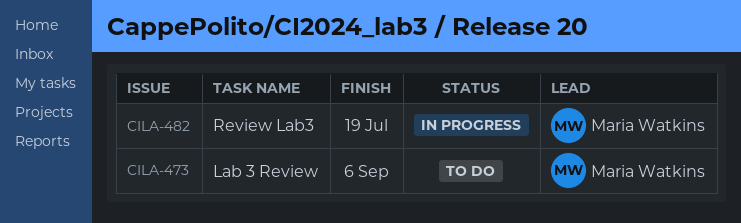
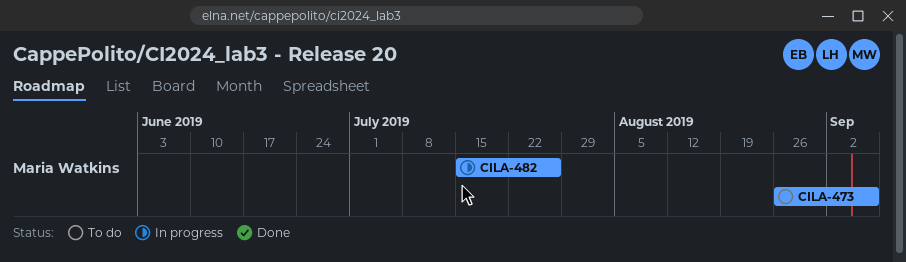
CILA-482, due: Jul 19 -> Jul 26

